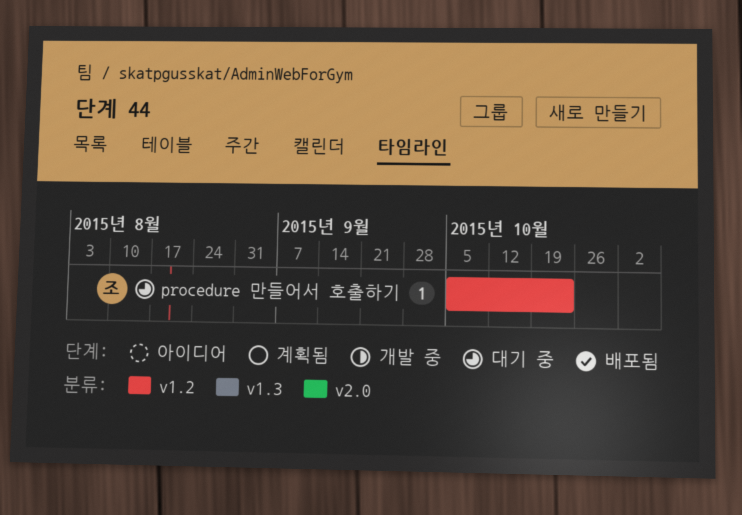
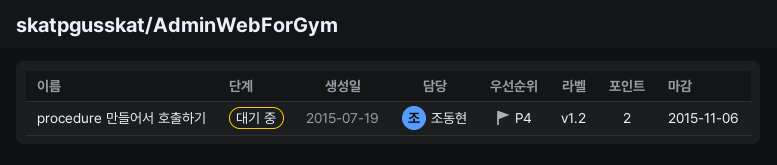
procedure 만들어서 호출하기, estimate: 1 -> 2
procedure 만들어서 호출하기, due: Oct 23 -> Nov 6

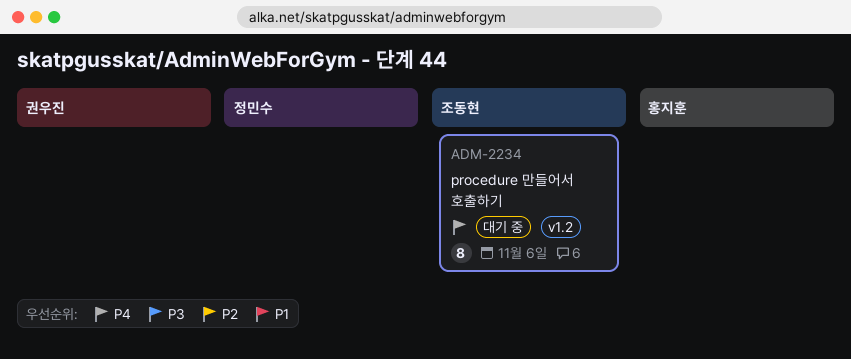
procedure 만들어서 호출하기, estimate: 2 -> 8

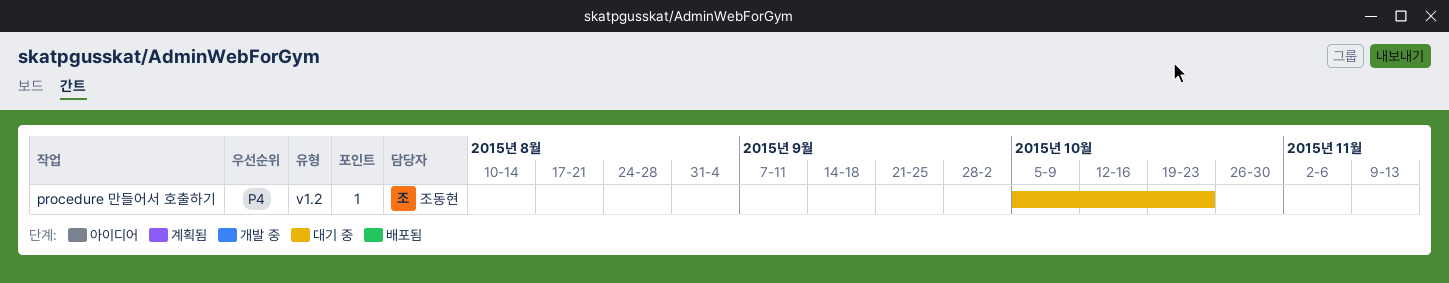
procedure 만들어서 호출하기, estimate: 8 -> 1
procedure 만들어서 호출하기, due: Nov 6 -> Oct 23

